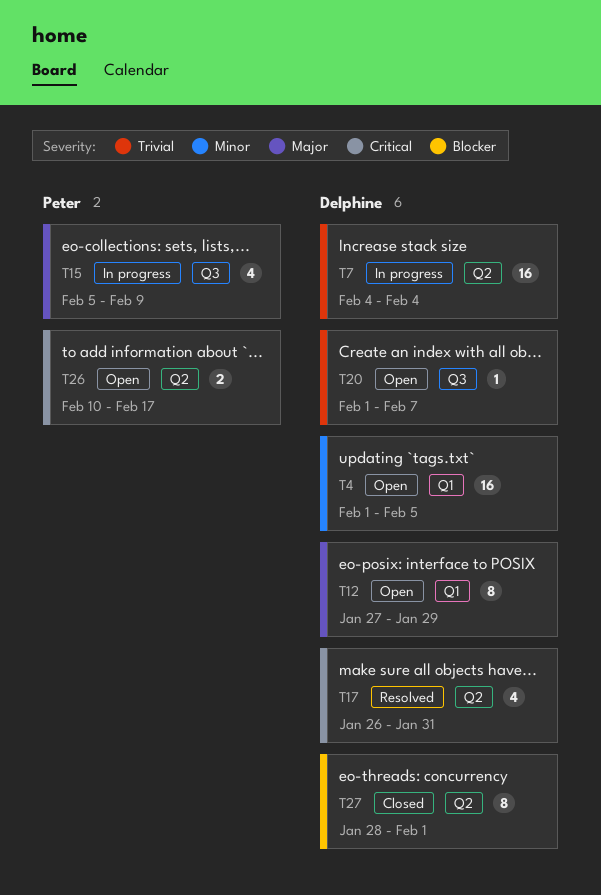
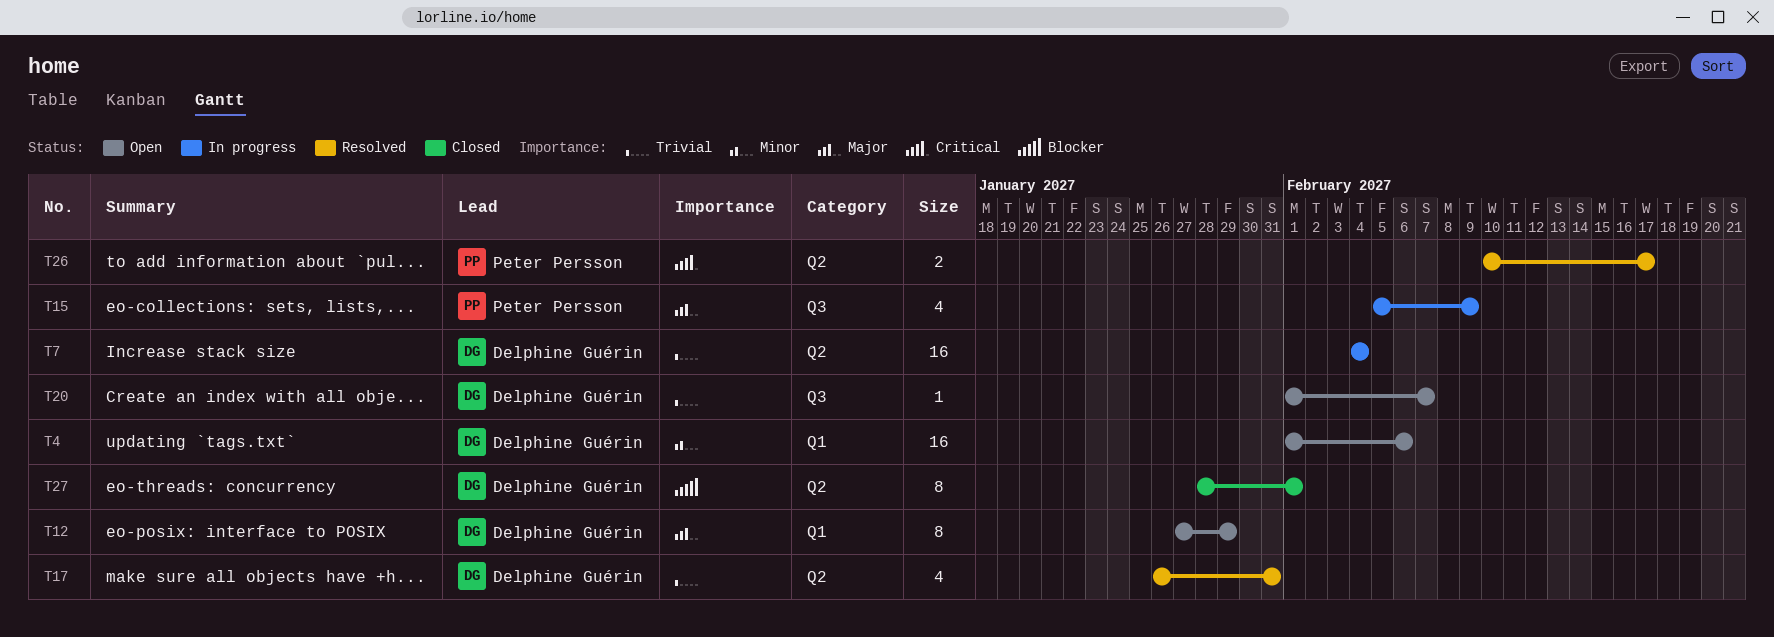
T4, due: Feb 5 -> Feb 6
T17, priority: Critical -> Trivial
T26, status: Open -> Resolved

